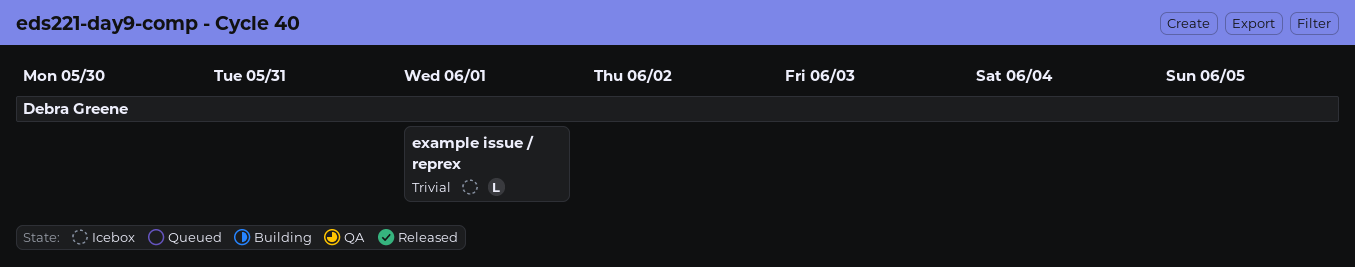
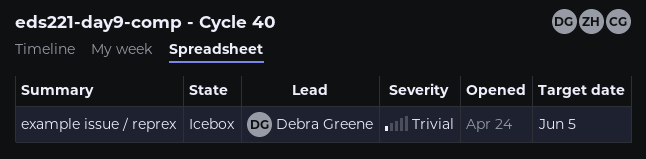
example issue / reprex, due: Jun 1 -> Jun 5

